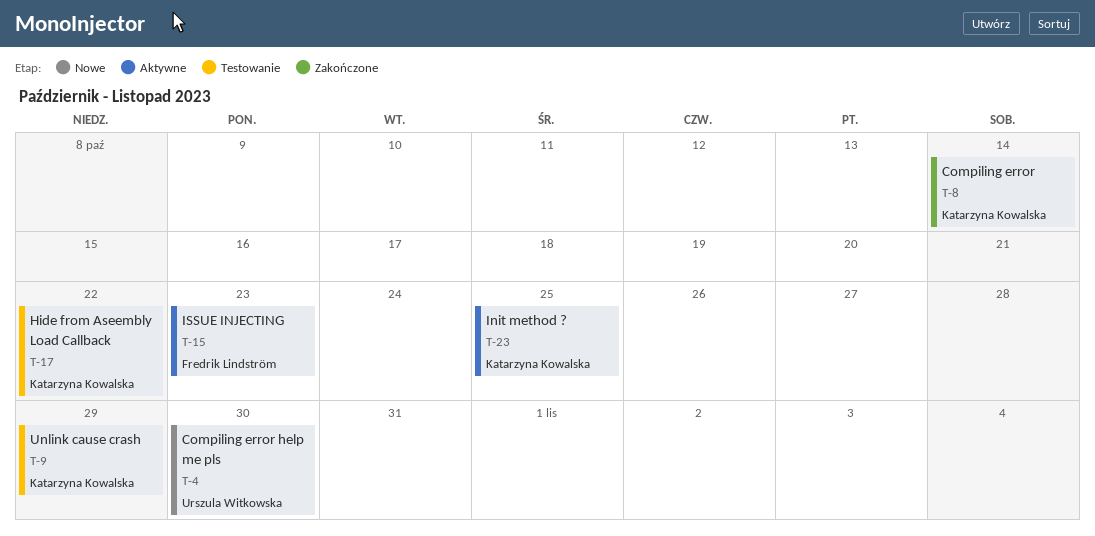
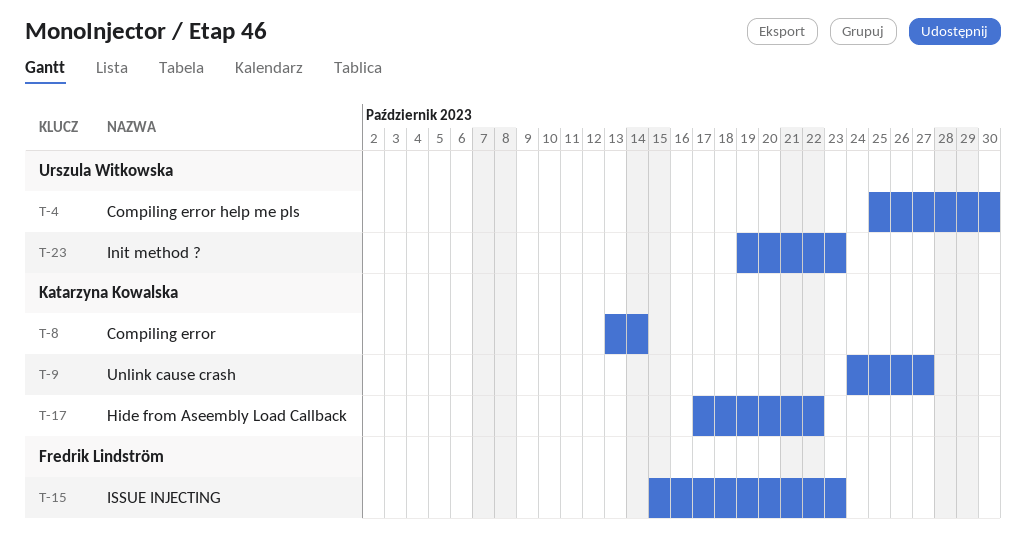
T-9, due: Oct 29 -> Oct 27
T-23, owner: Katarzyna Kowalska -> Urszula Witkowska
T-23, due: Oct 25 -> Oct 23

